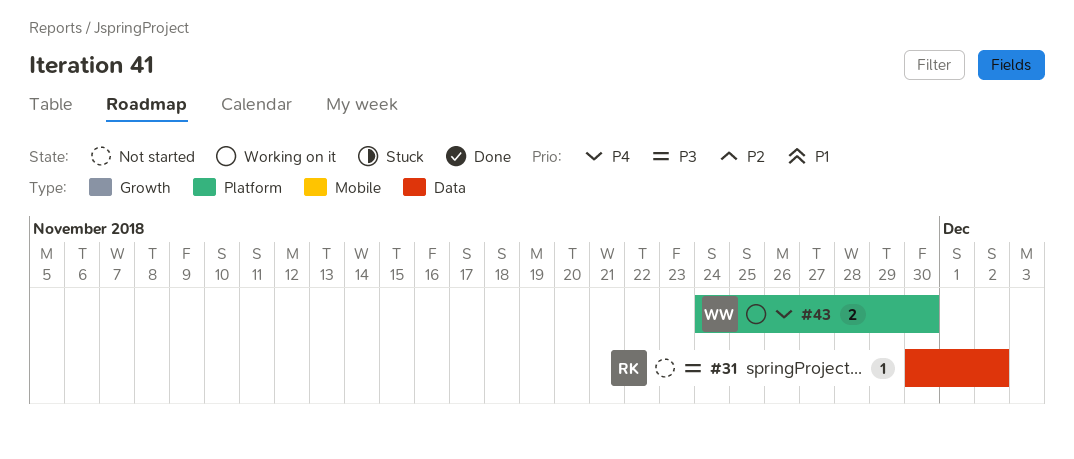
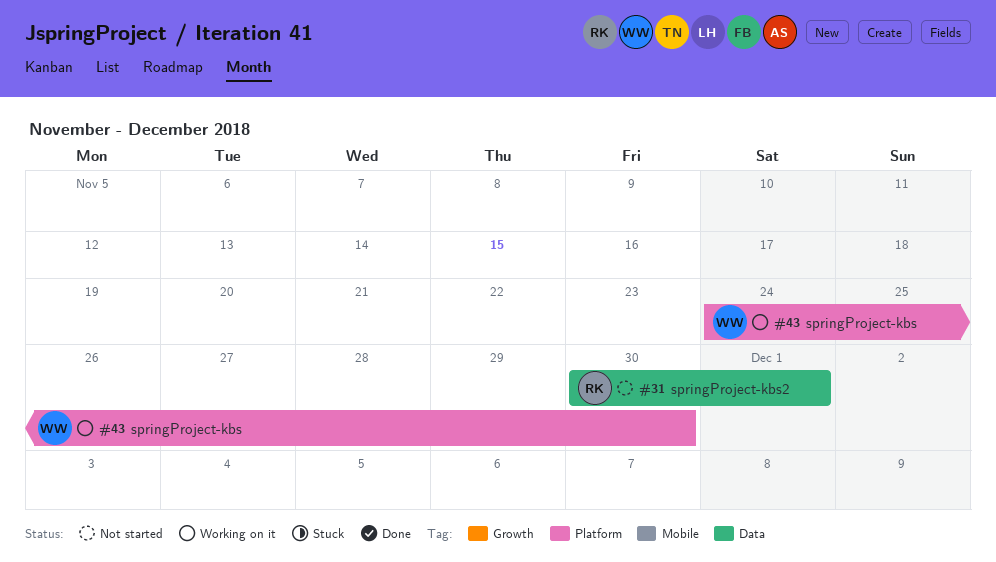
#31, due: Dec 2 -> Dec 1

